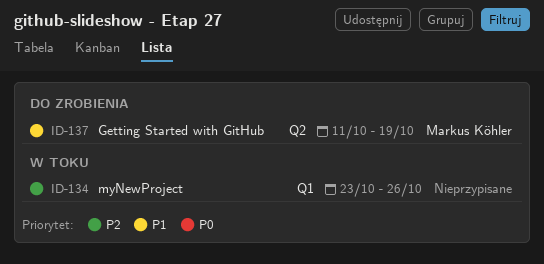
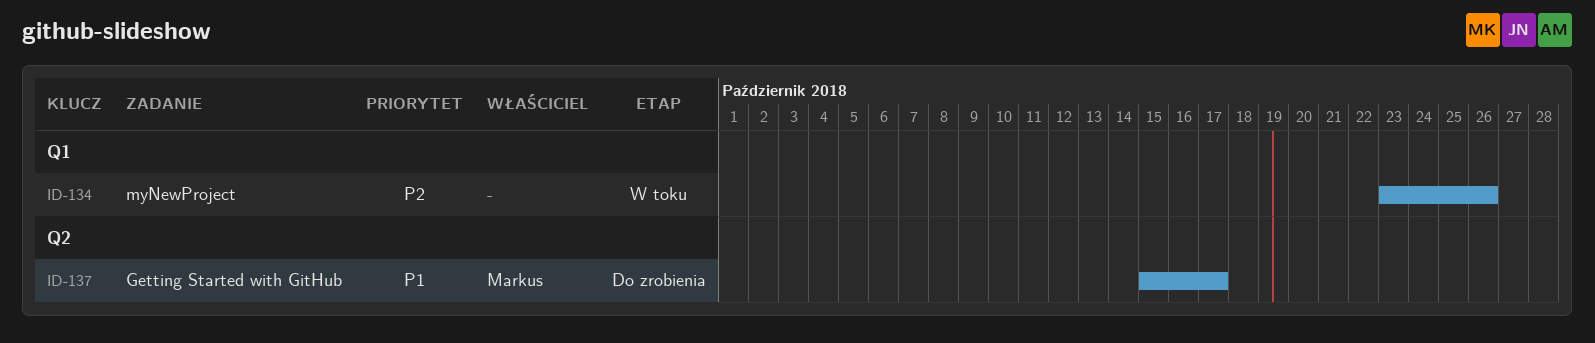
ID-137, start: Oct 11 -> Oct 15
ID-137, due: Oct 19 -> Oct 17

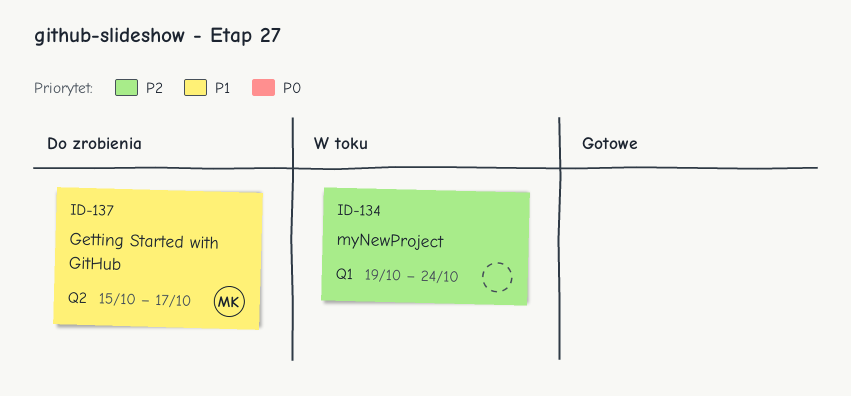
ID-134, start: Oct 23 -> Oct 19
ID-134, due: Oct 26 -> Oct 24

